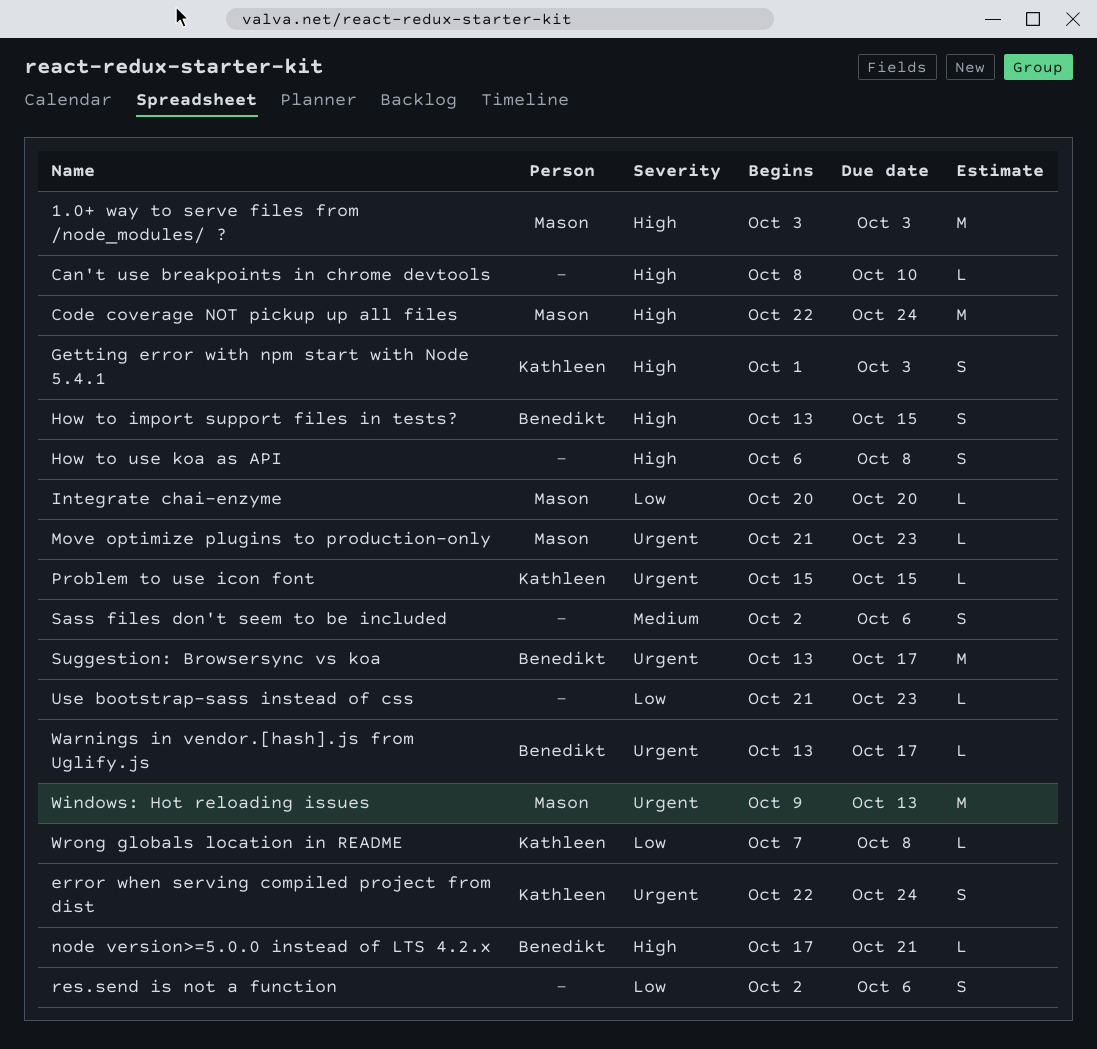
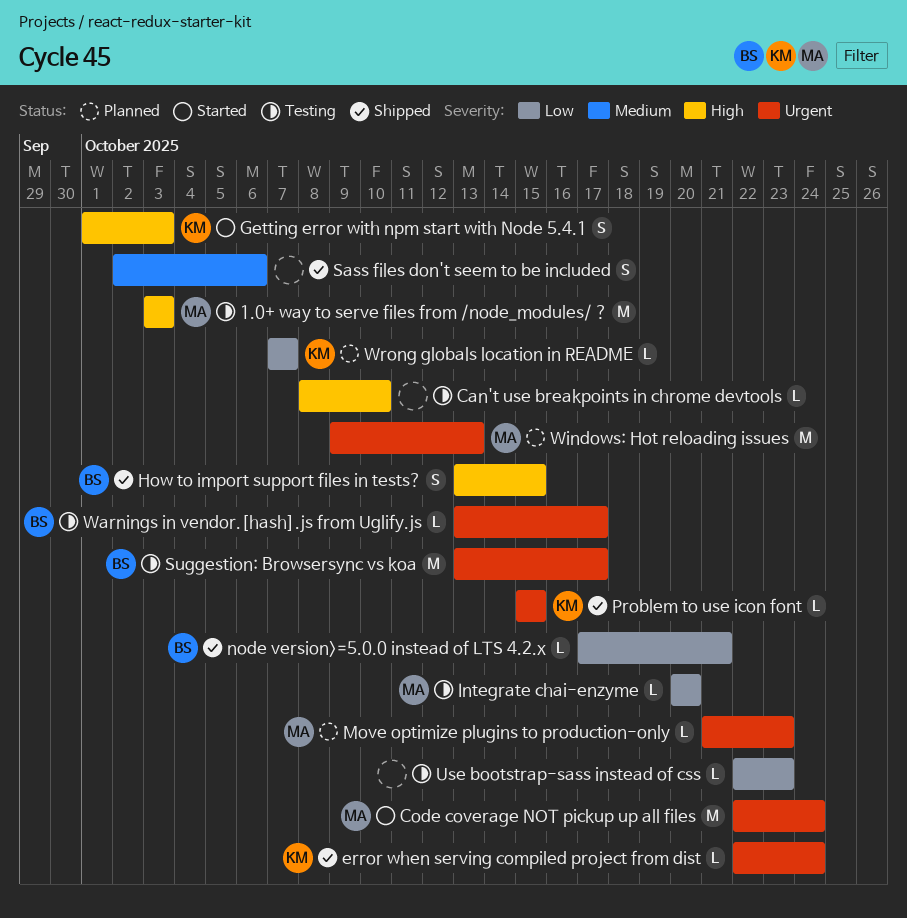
Code coverage NOT pickup up all files, priority: High -> Urgent
error when serving compiled project from dist, estimate: S -> L
How to use koa as API: present -> none
node version>=5.0.0 instead of LTS 4.2.x, priority: High -> Low
res.send is not a function: present -> none
Use bootstrap-sass instead of css, start: Oct 21 -> Oct 22
Wrong globals location in README, due: Oct 8 -> Oct 7

